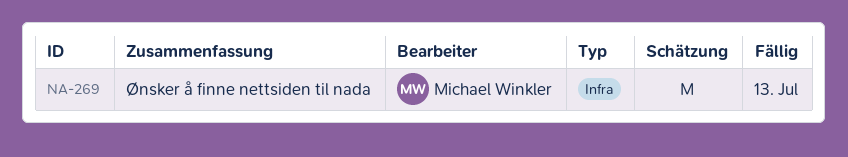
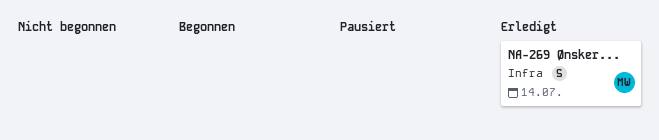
NA-269, estimate: M -> S
NA-269, due: Jul 13 -> Jul 14

